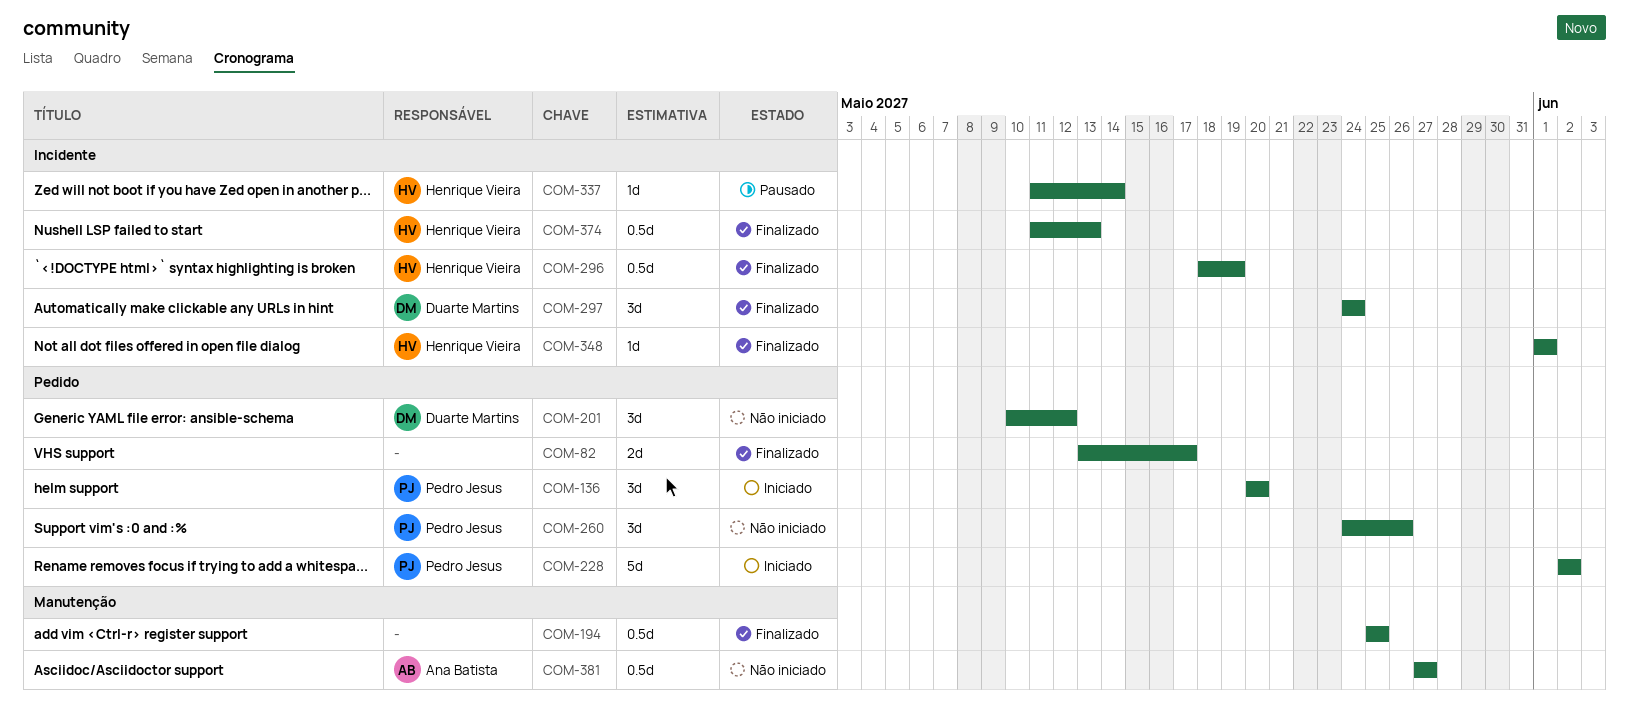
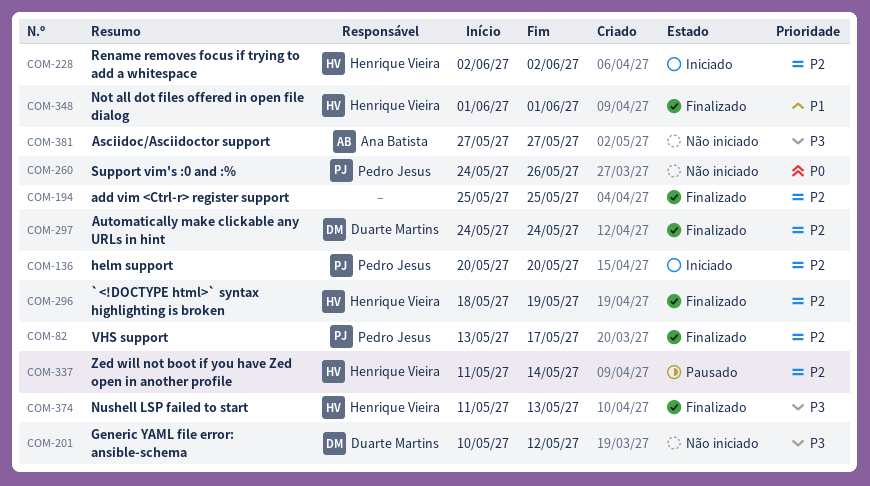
COM-82, owner: none -> Pedro Jesus
COM-228, owner: Pedro Jesus -> Henrique Vieira

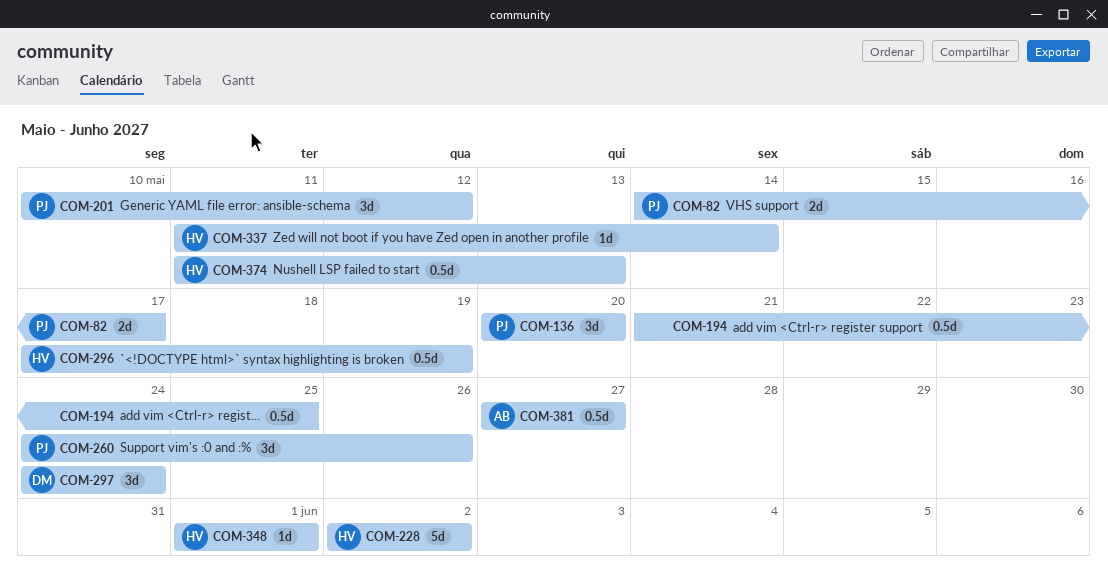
COM-82, start: May 13 -> May 14
COM-194, start: May 25 -> May 21
COM-201, owner: Duarte Martins -> Pedro Jesus
COM-296, start: May 18 -> May 17

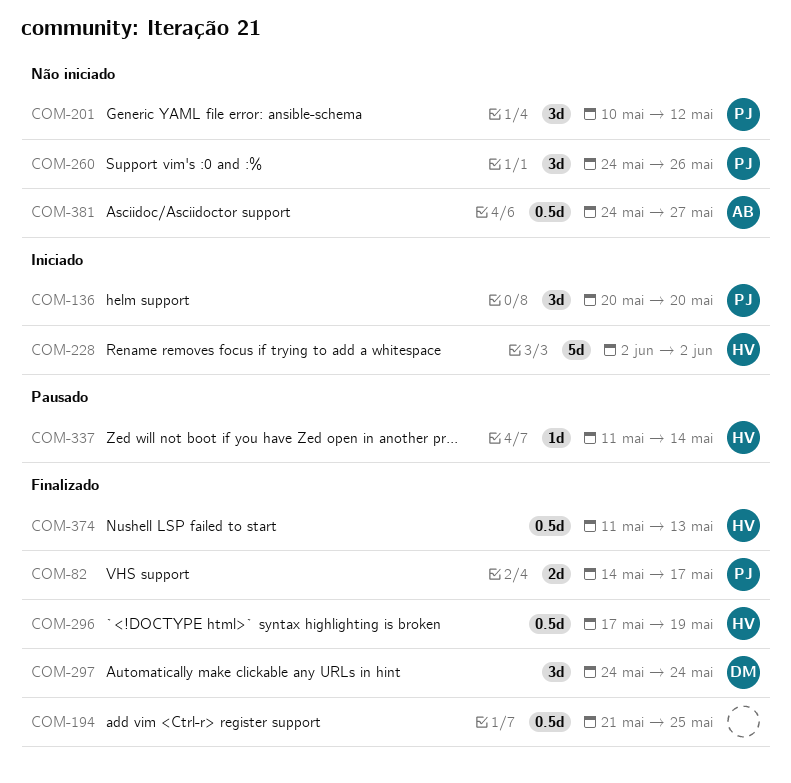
COM-348: present -> none
COM-381, start: May 27 -> May 24

